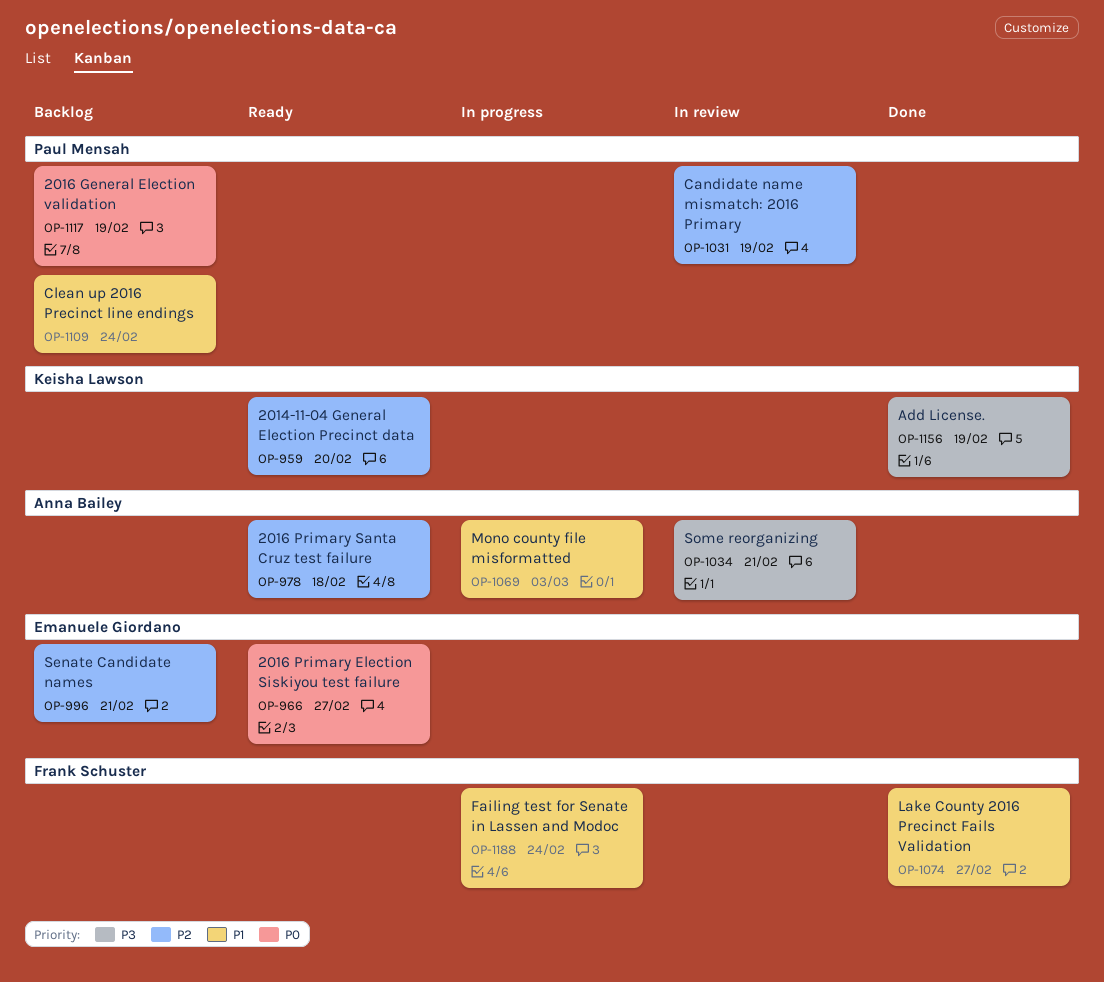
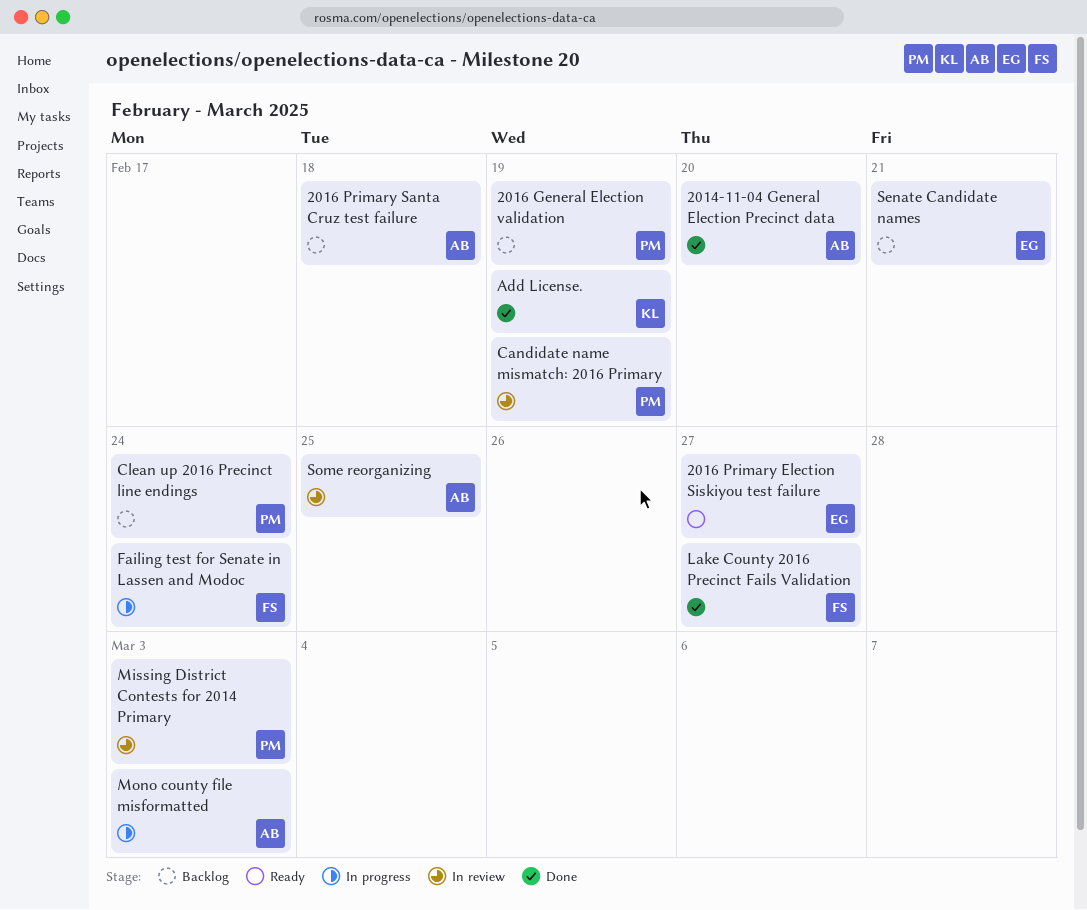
2014-11-04 General Election Precinct data, status: Ready -> Done
2014-11-04 General Election Precinct data, owner: Keisha Lawson -> Anna Bailey
2016 Primary Santa Cruz test failure, status: Ready -> Backlog
Missing District Contests for 2014 Primary: none -> present
Some reorganizing, due: Feb 21 -> Feb 25

